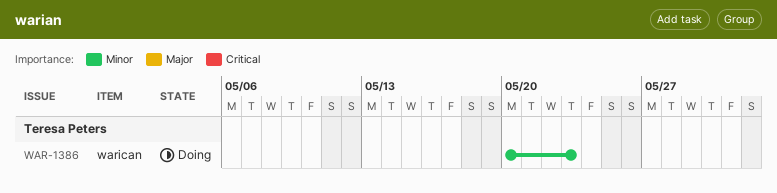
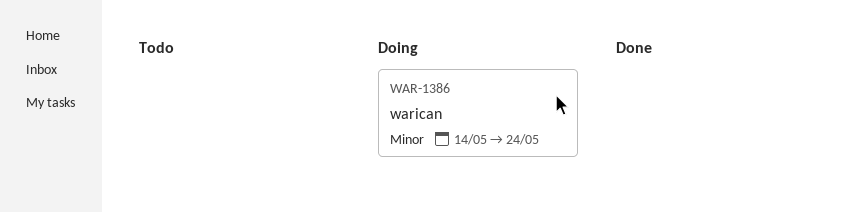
WAR-1386, start: May 20 -> May 14
WAR-1386, due: May 23 -> May 24

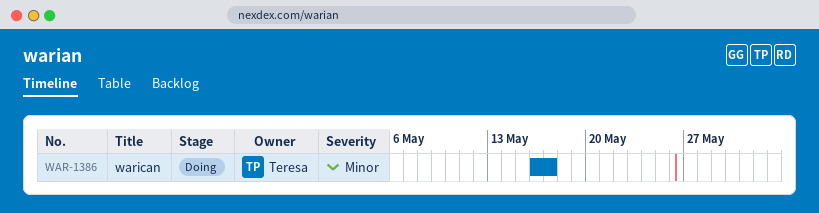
WAR-1386, start: May 14 -> May 16
WAR-1386, due: May 24 -> May 17

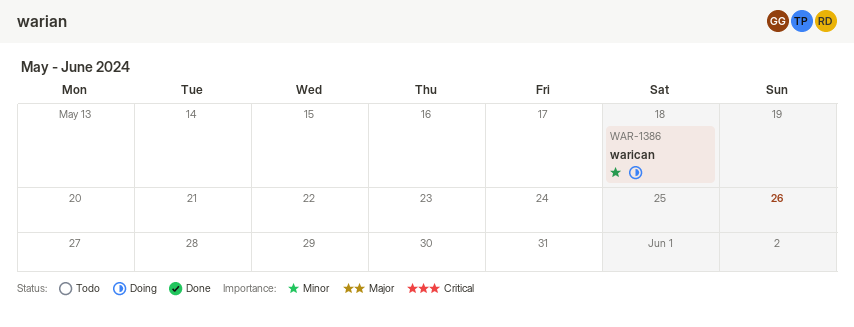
WAR-1386, due: May 17 -> May 18

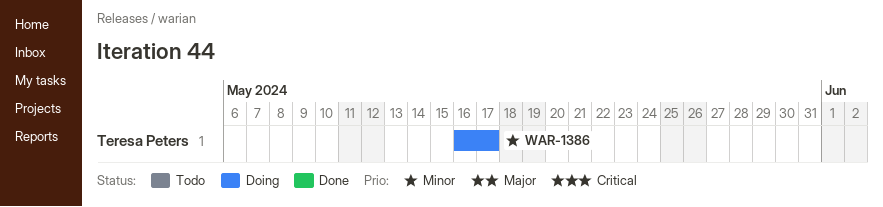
WAR-1386, due: May 18 -> May 17

